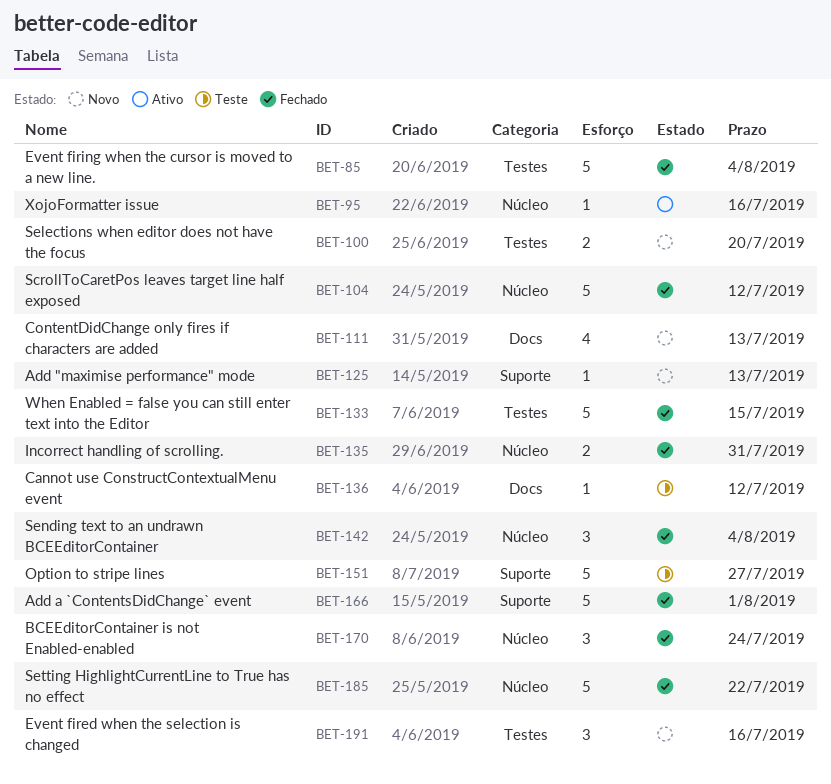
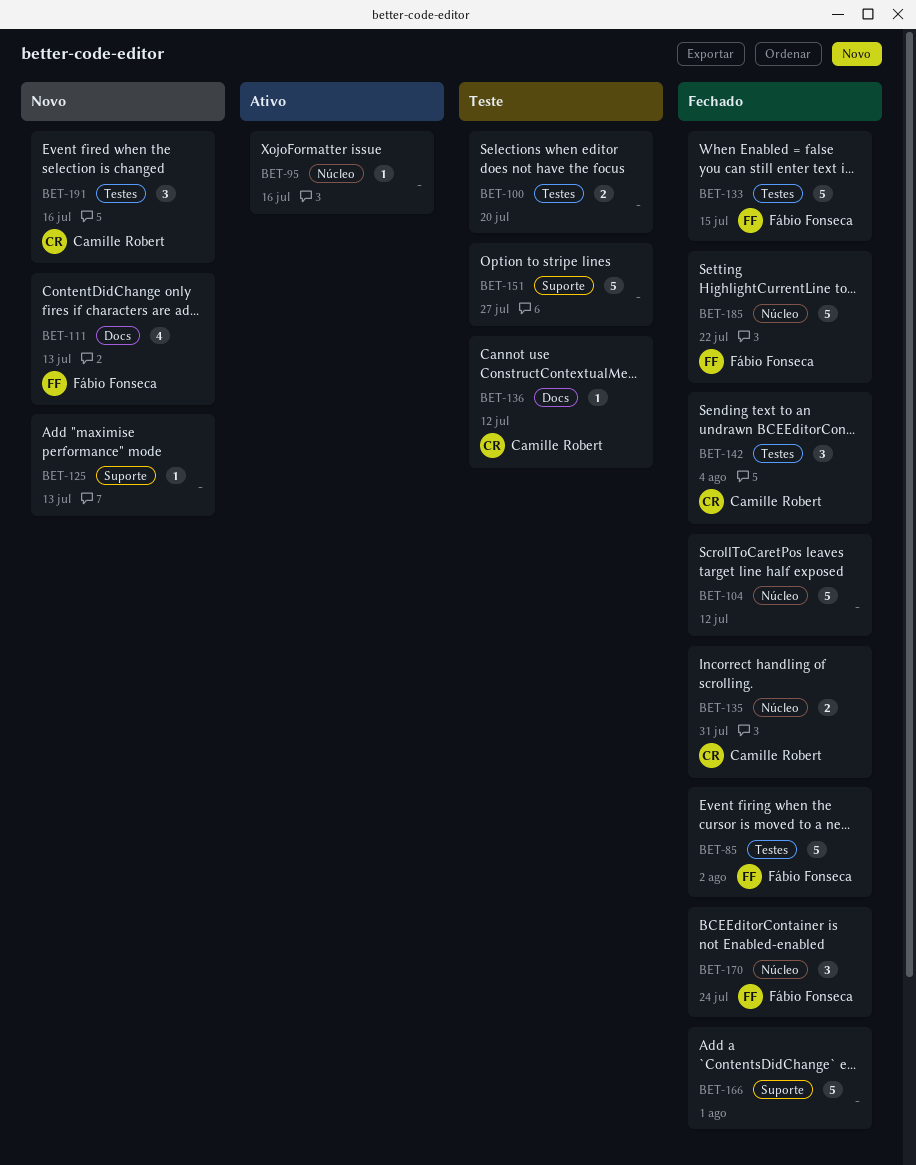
BET-85, due: Aug 4 -> Aug 2
BET-100, status: Novo -> Teste
BET-142, label: Núcleo -> Testes

